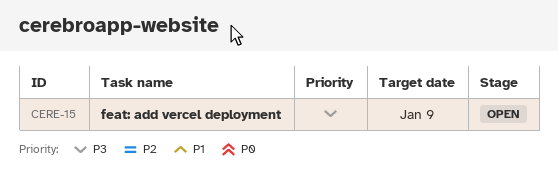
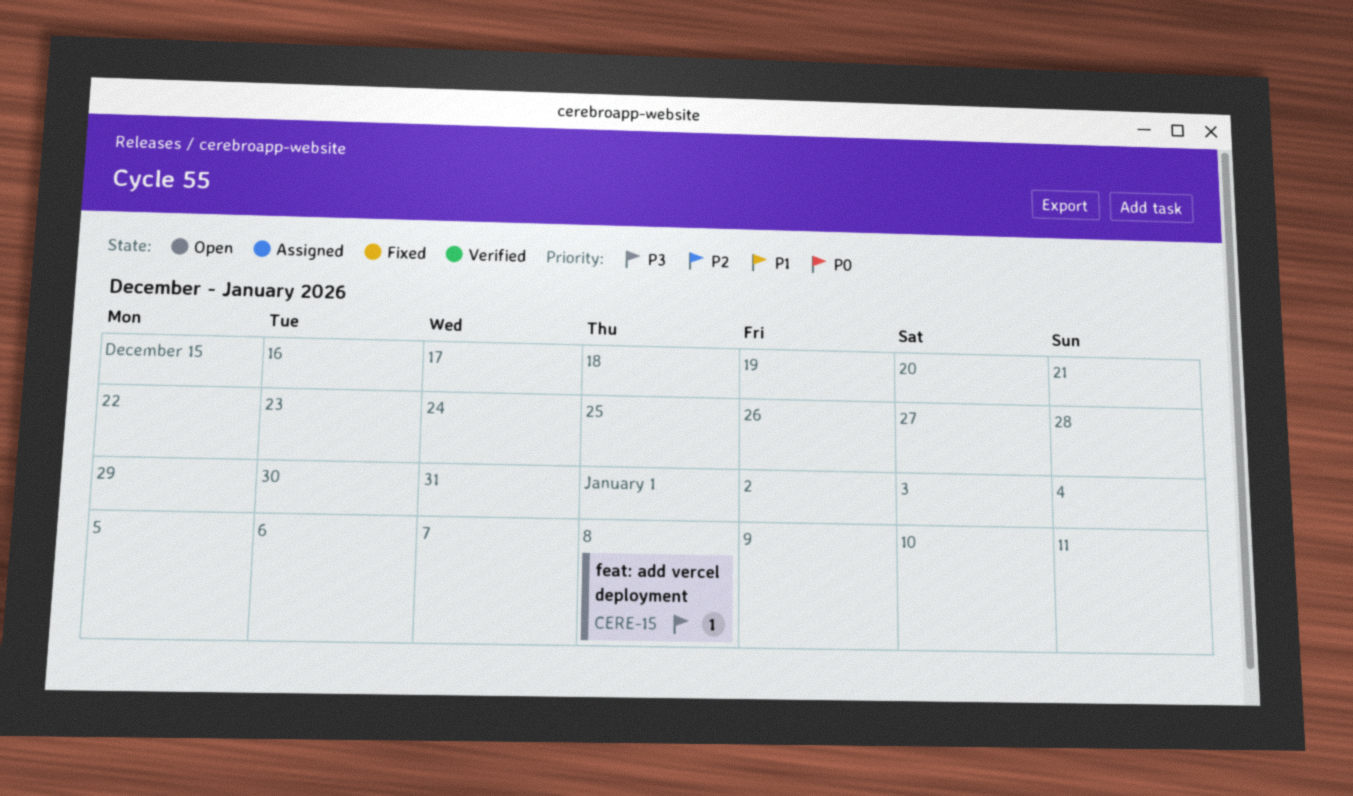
CERE-15, due: Jan 9 -> Jan 8

